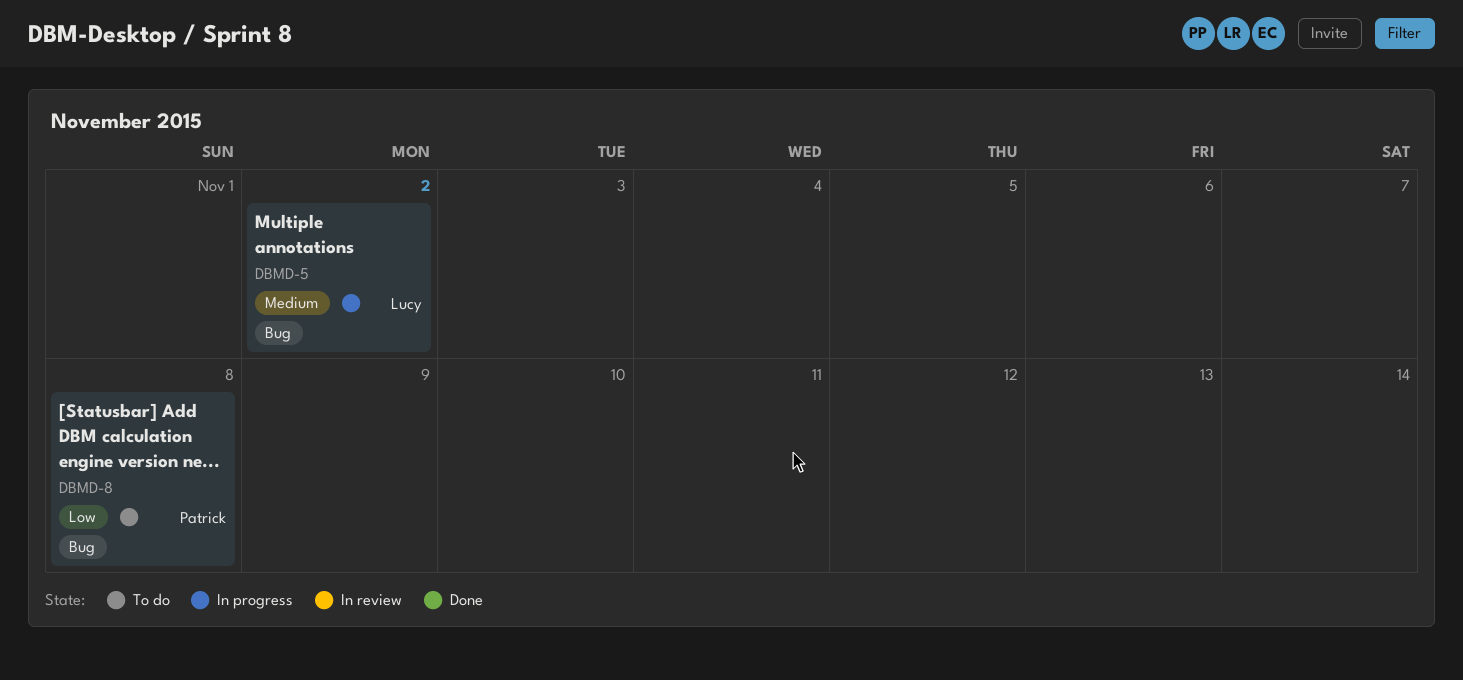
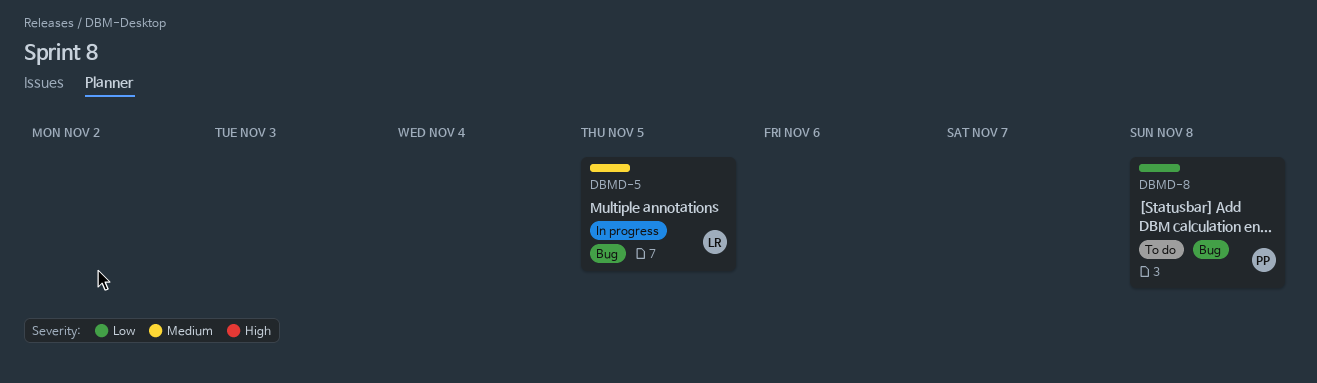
DBMD-5, due: Nov 2 -> Nov 5

